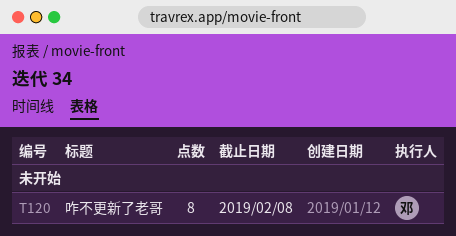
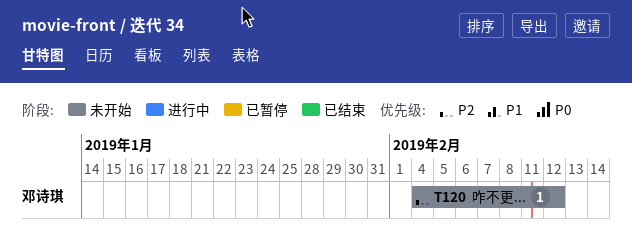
T120, estimate: 8 -> 1
T120, due: Feb 8 -> Feb 12

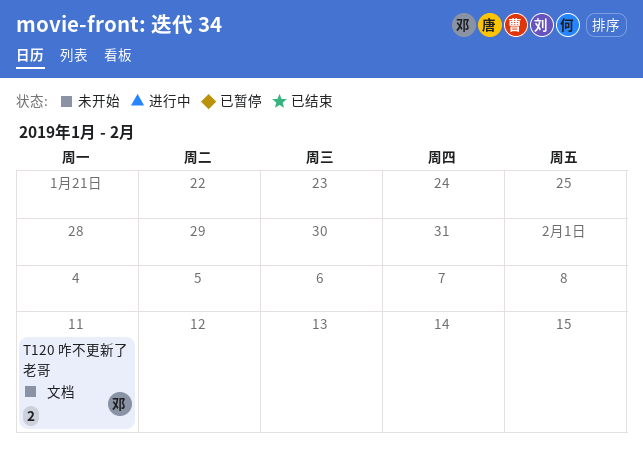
T120, estimate: 1 -> 2
T120, due: Feb 12 -> Feb 11

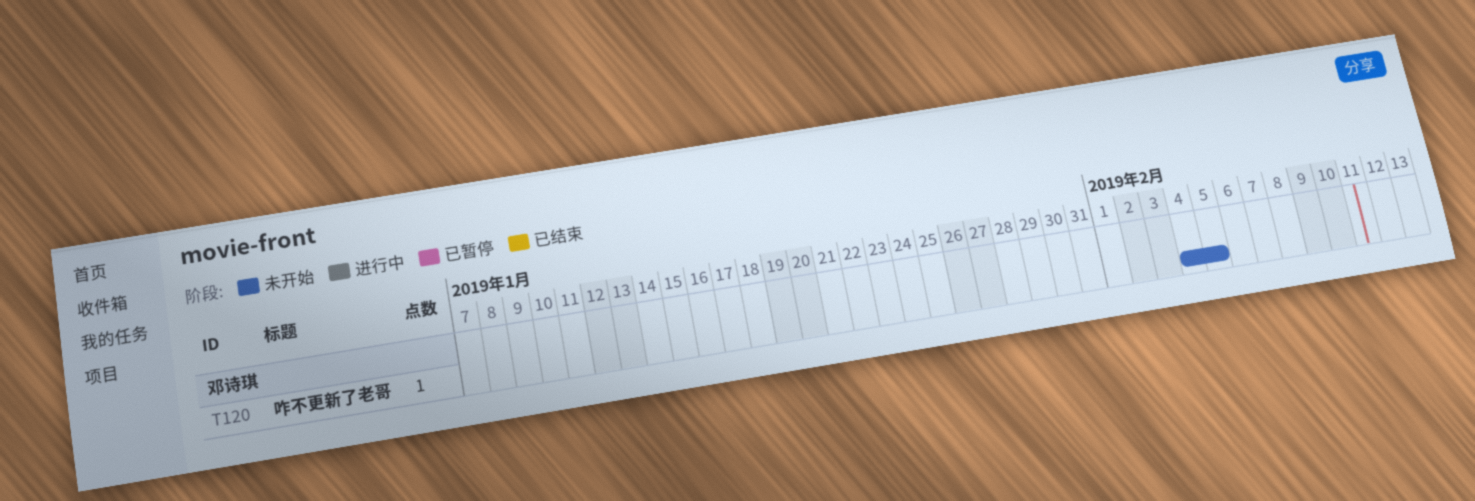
T120, estimate: 2 -> 1
T120, due: Feb 11 -> Feb 5

